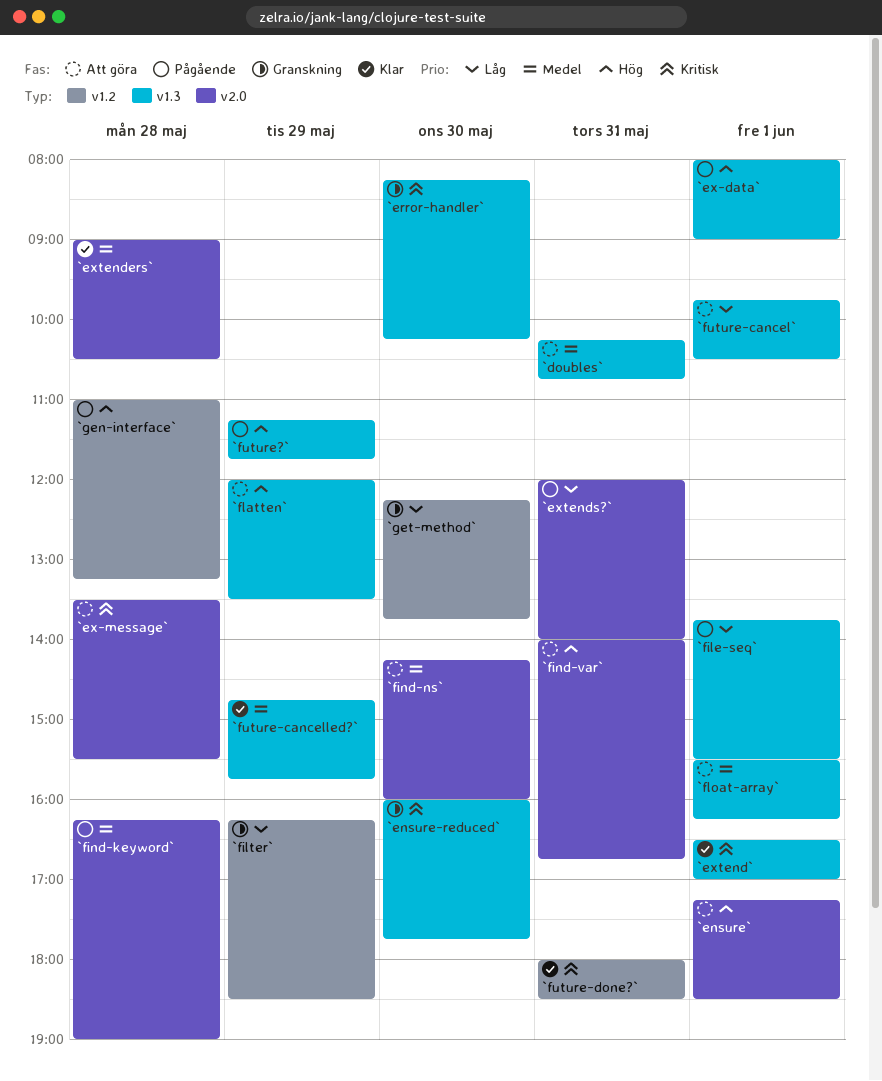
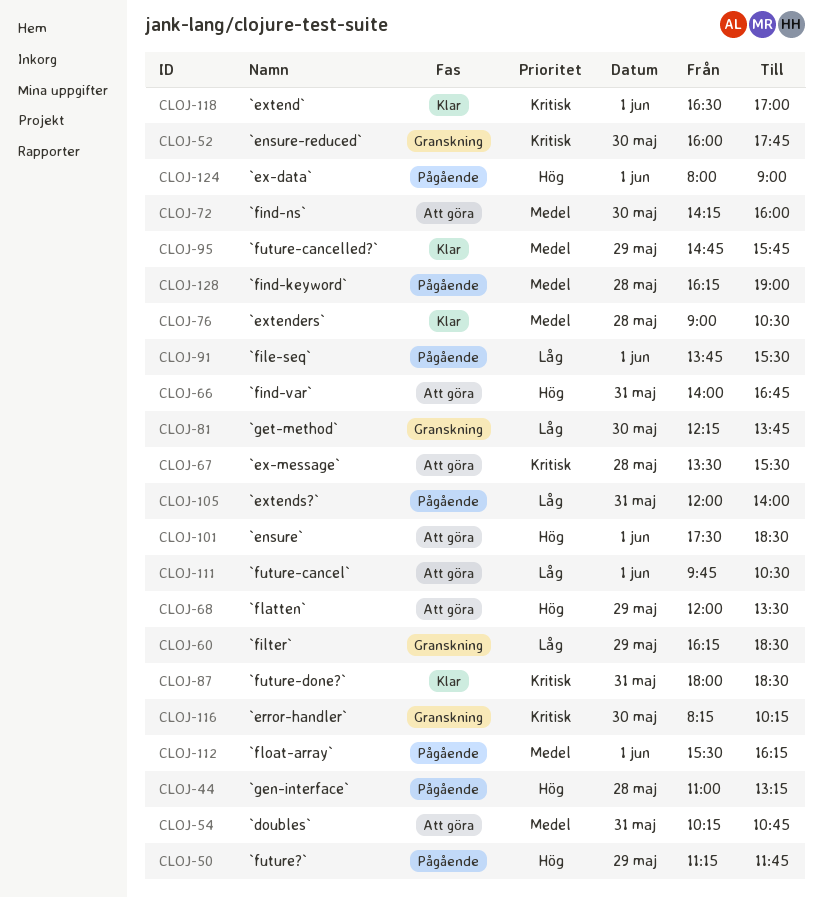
`ensure`, begins: 17:15 -> 17:30
`float-array`, status: Att göra -> Pågående

